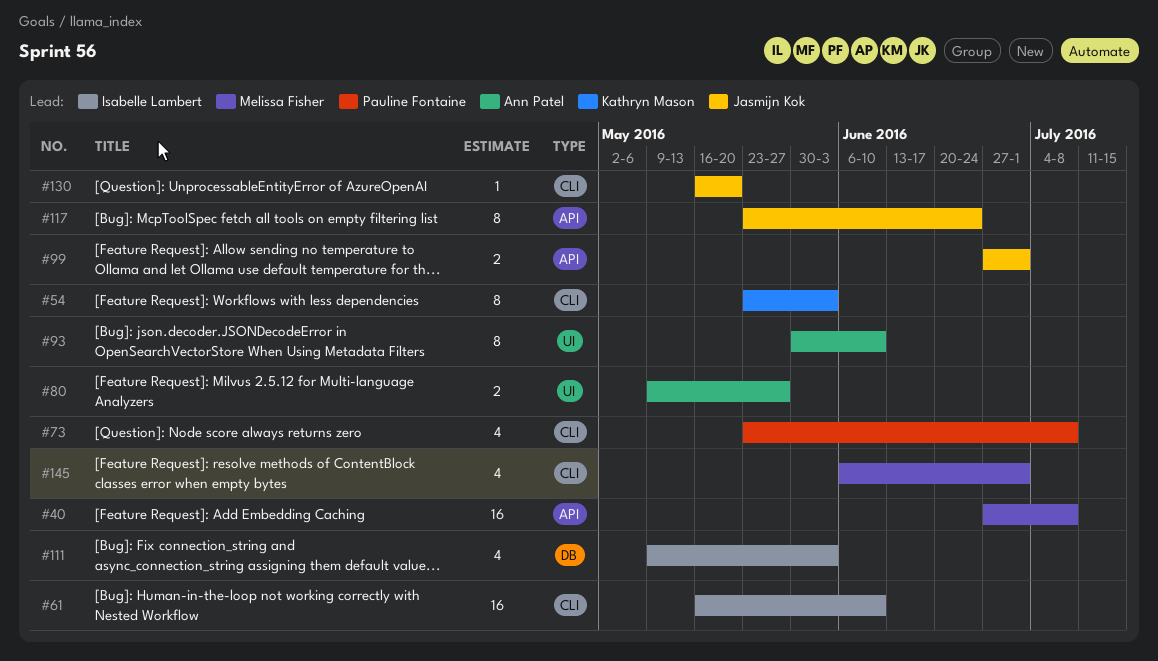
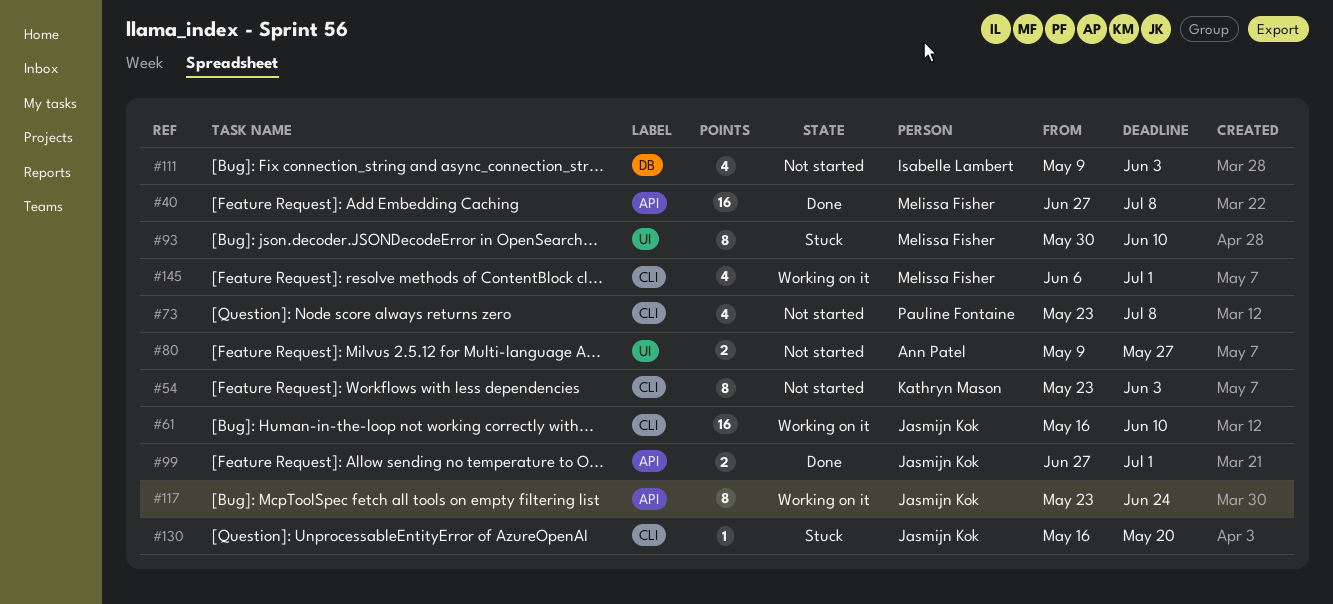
#61, owner: Isabelle Lambert -> Jasmijn Kok
#93, owner: Ann Patel -> Melissa Fisher

